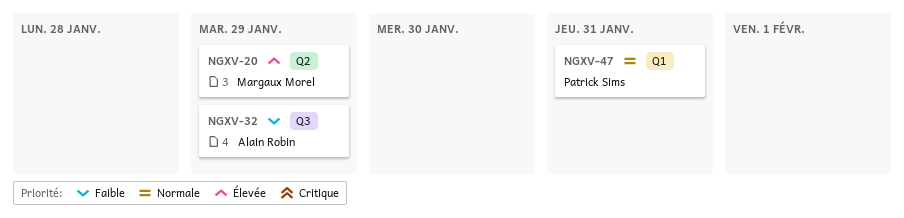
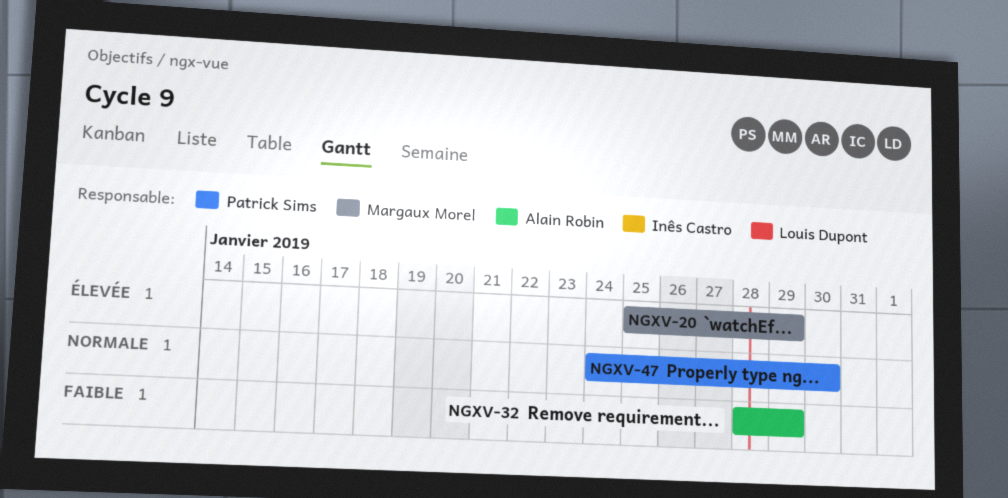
NGXV-47, due: Jan 31 -> Jan 30

